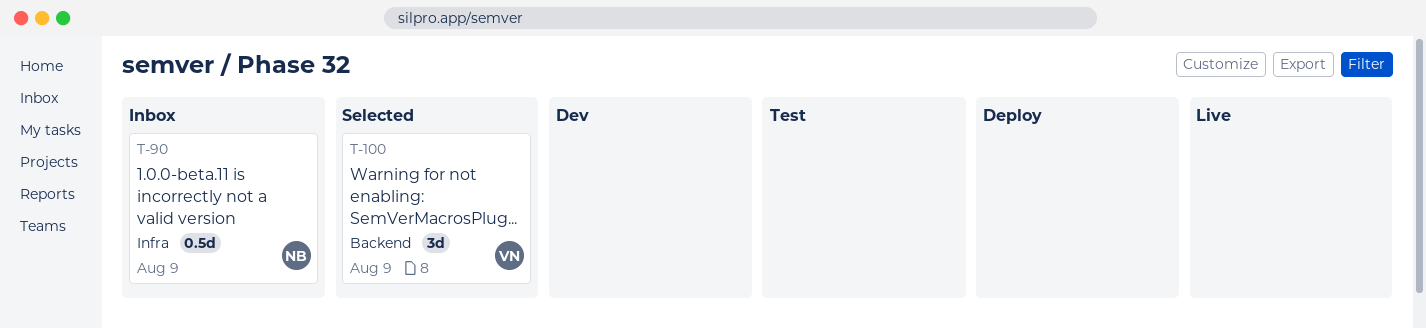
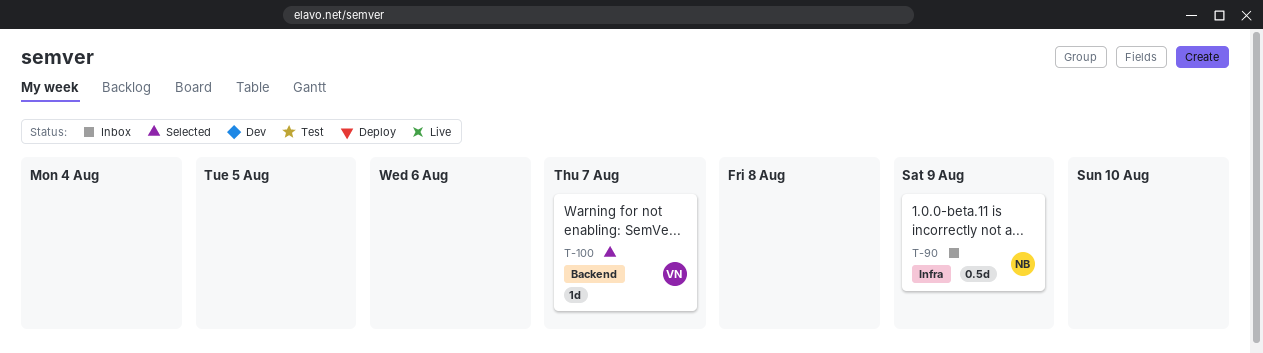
T-100, estimate: 3d -> 1d
T-100, due: Aug 9 -> Aug 7

